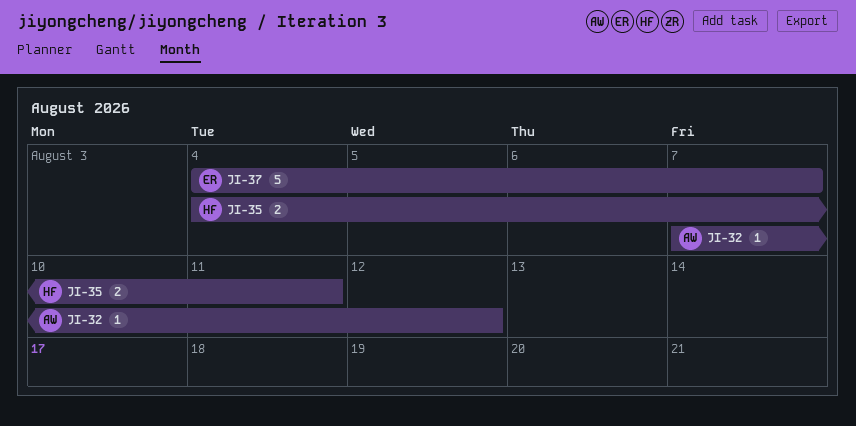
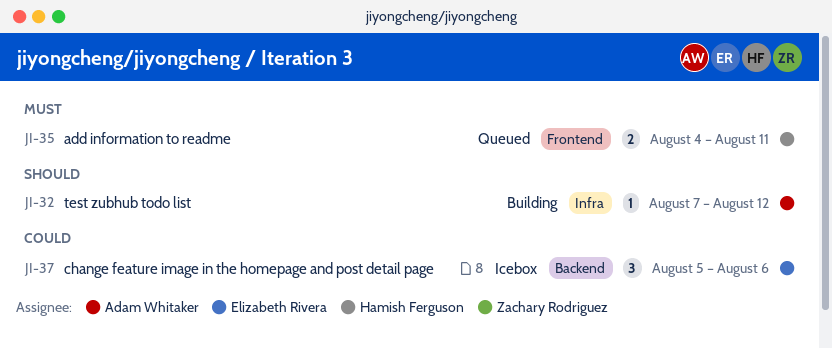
JI-37, estimate: 5 -> 3
JI-37, start: Aug 4 -> Aug 5
JI-37, due: Aug 7 -> Aug 6

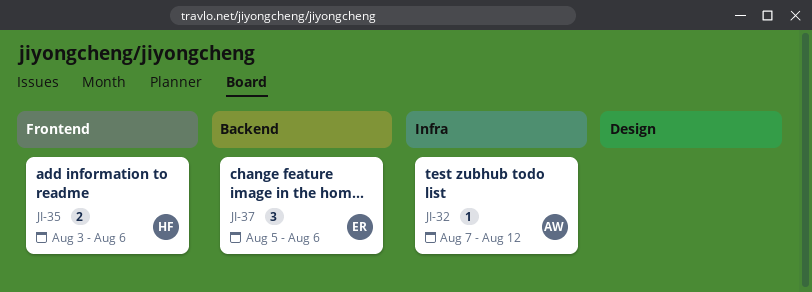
JI-35, start: Aug 4 -> Aug 3
JI-35, due: Aug 11 -> Aug 6

